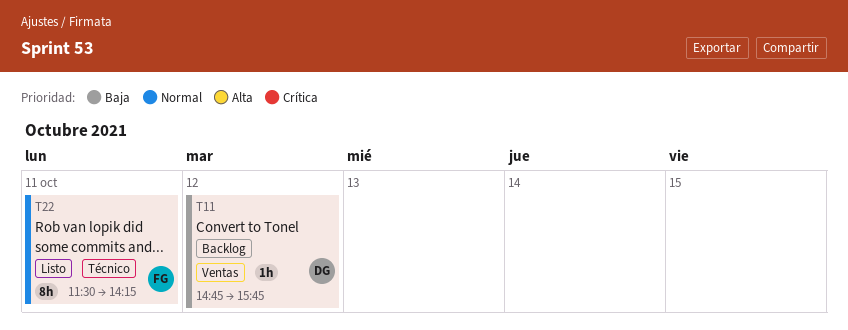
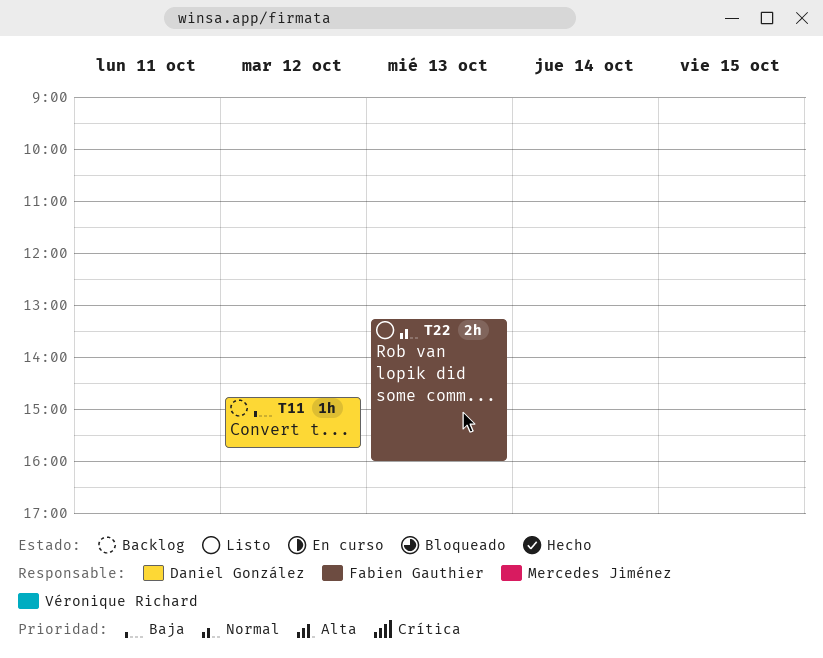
T22, estimate: 8h -> 2h
T22, day: Oct 11 -> Oct 13
T22, begins: 11:30 -> 13:15
T22, ends: 14:15 -> 16:00

